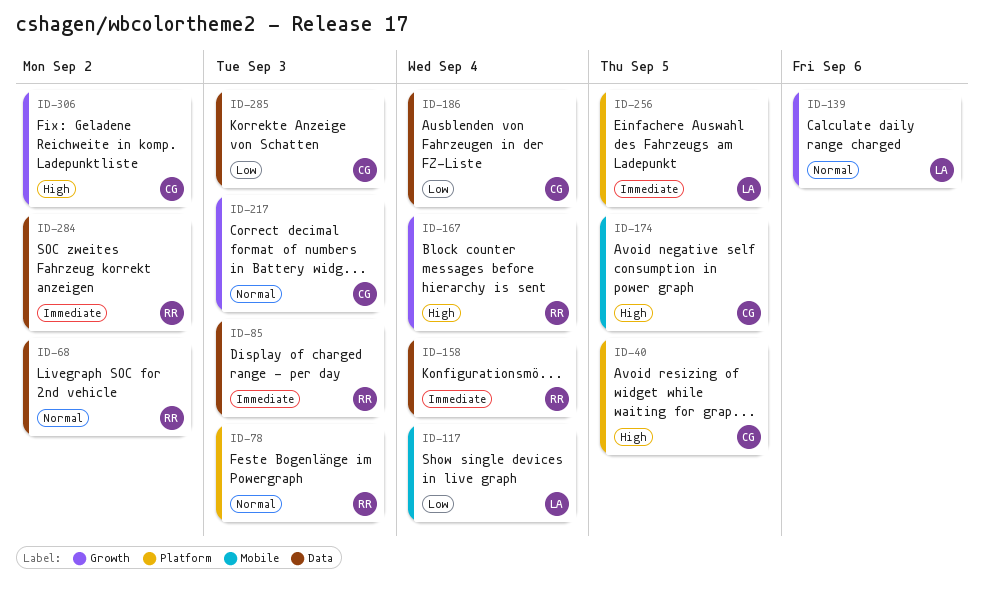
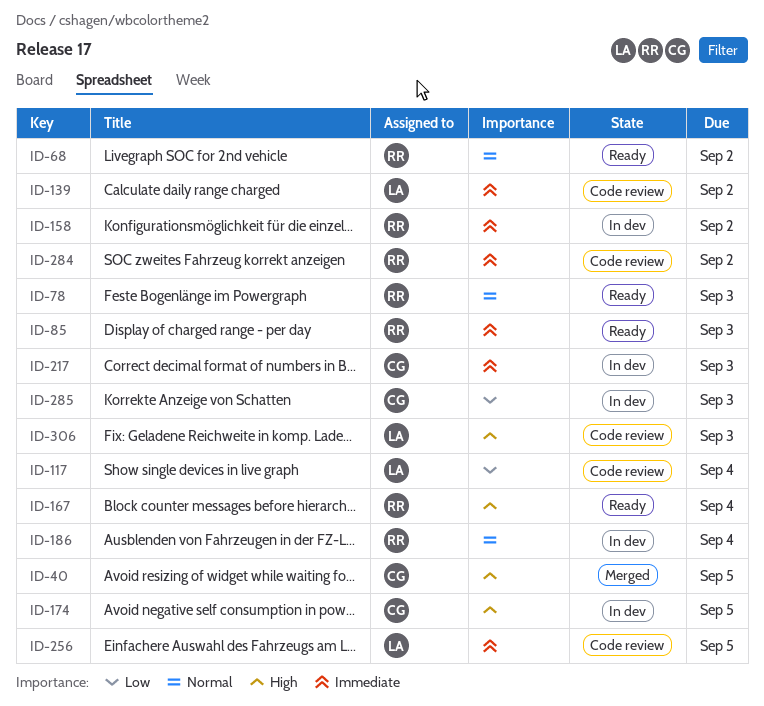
ID-139, priority: Normal -> Immediate
ID-139, due: Sep 6 -> Sep 2
ID-158, due: Sep 4 -> Sep 2
ID-186, owner: CG -> RR
ID-186, priority: Low -> Normal
ID-217, priority: Normal -> Immediate
ID-306, owner: CG -> LA
ID-306, due: Sep 2 -> Sep 3

